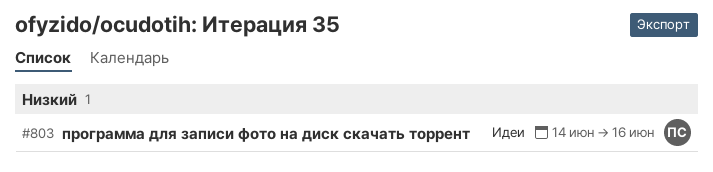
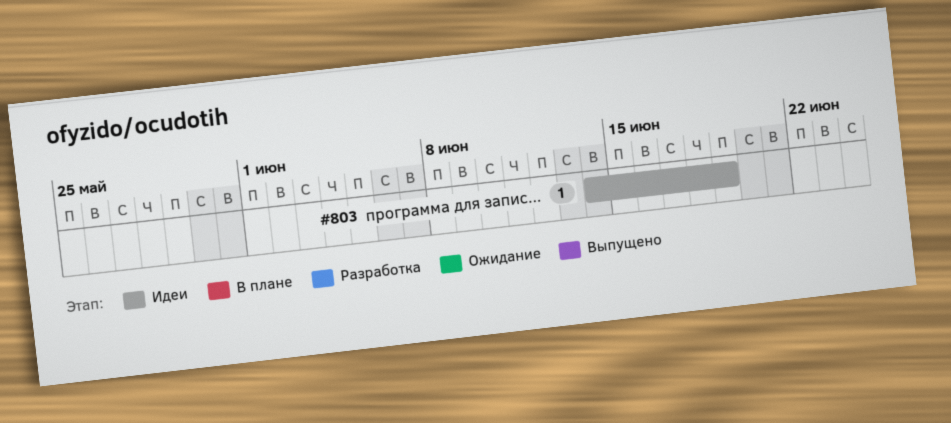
#803, due: Jun 16 -> Jun 19

